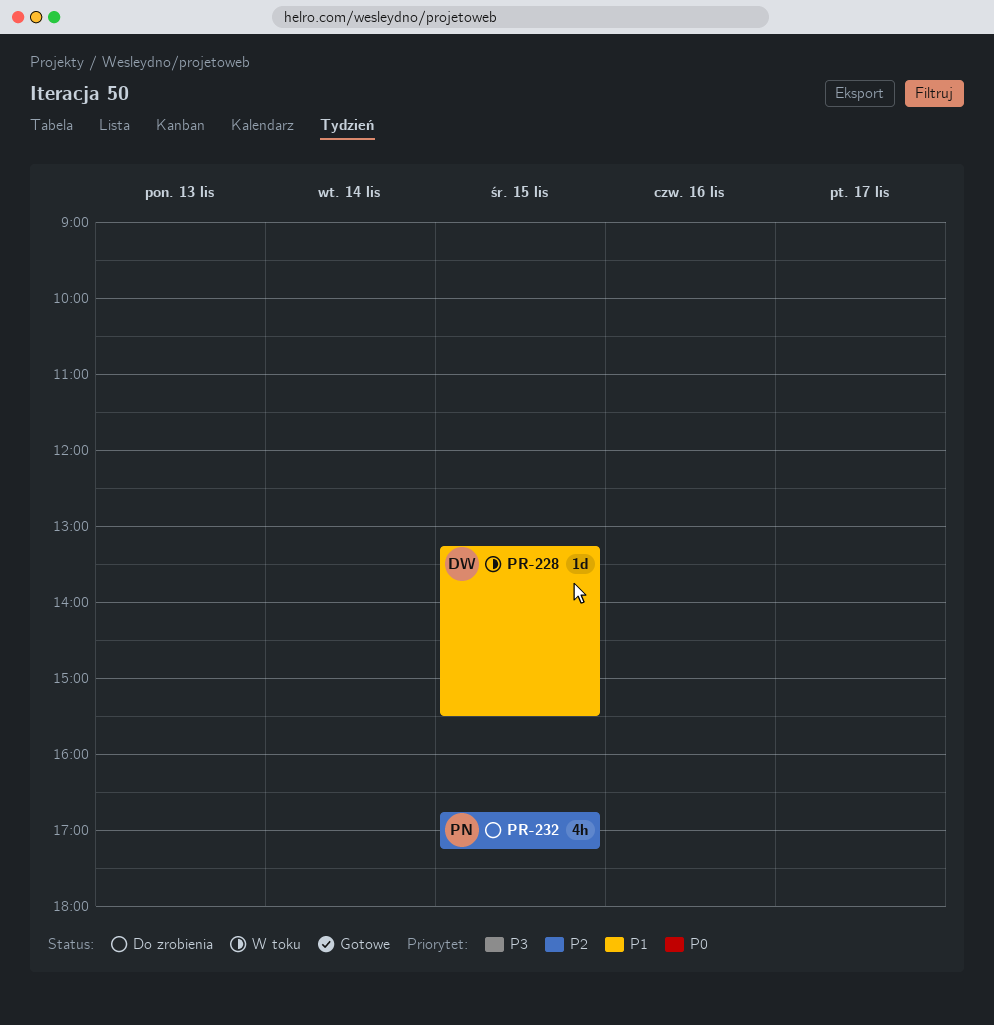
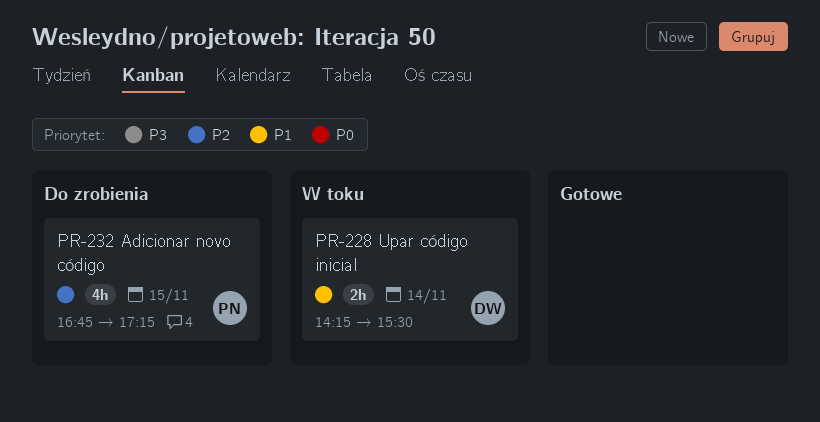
PR-228, estimate: 1d -> 2h
PR-228, day: Nov 15 -> Nov 14
PR-228, begins: 13:15 -> 14:15

